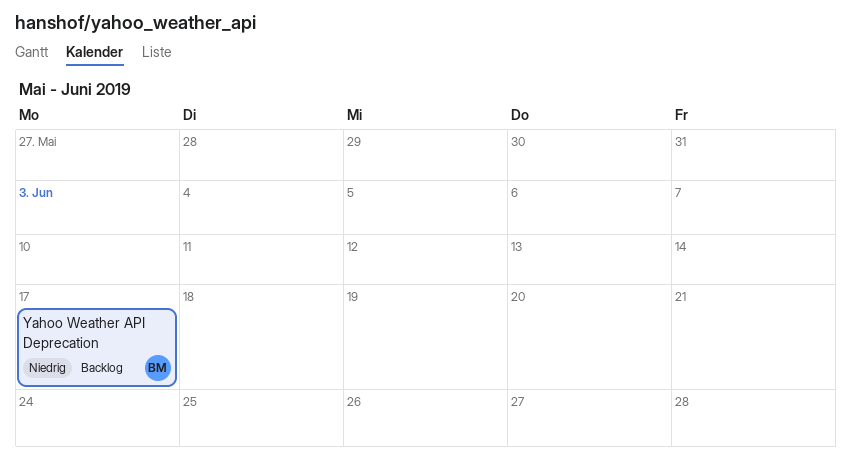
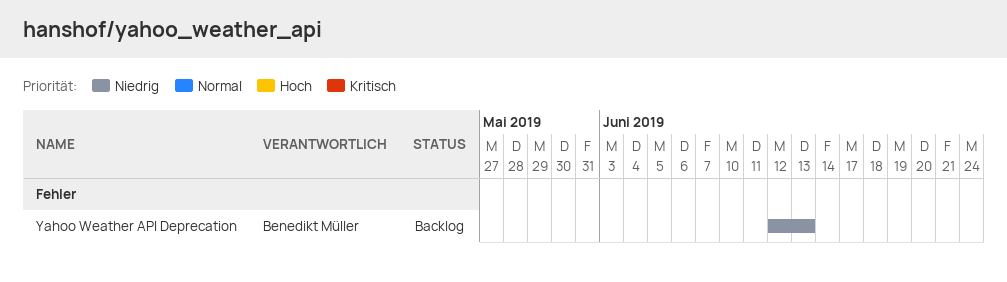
Yahoo Weather API Deprecation, due: Jun 17 -> Jun 13

